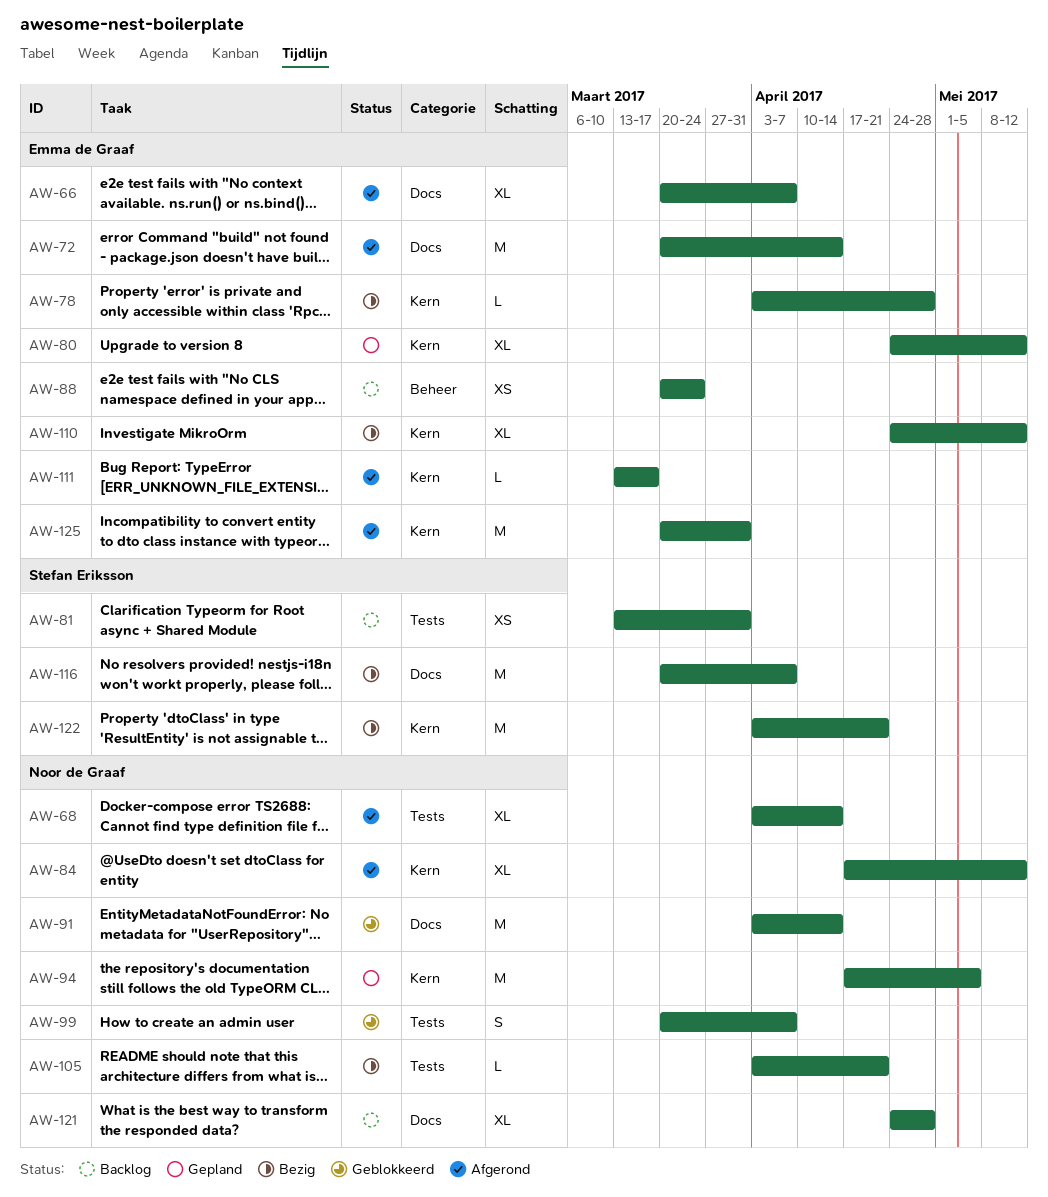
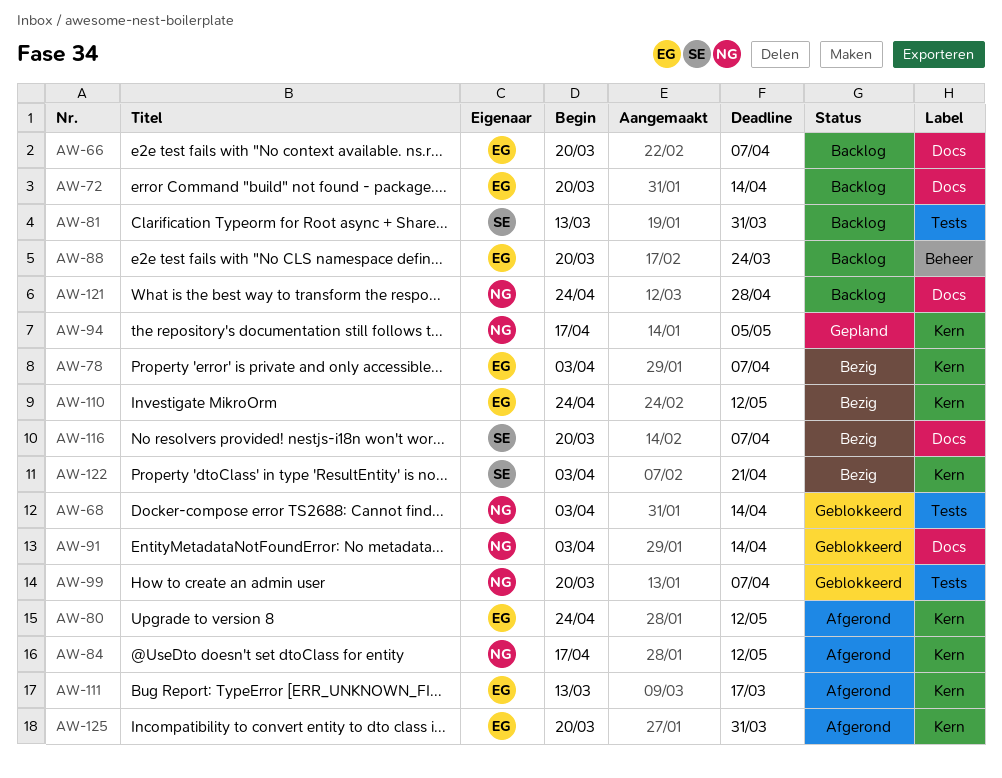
AW-66, status: Afgerond -> Backlog
AW-68, status: Afgerond -> Geblokkeerd
AW-72, status: Afgerond -> Backlog
AW-78, due: Apr 28 -> Apr 7
AW-80, status: Gepland -> Afgerond
AW-105: present -> none

